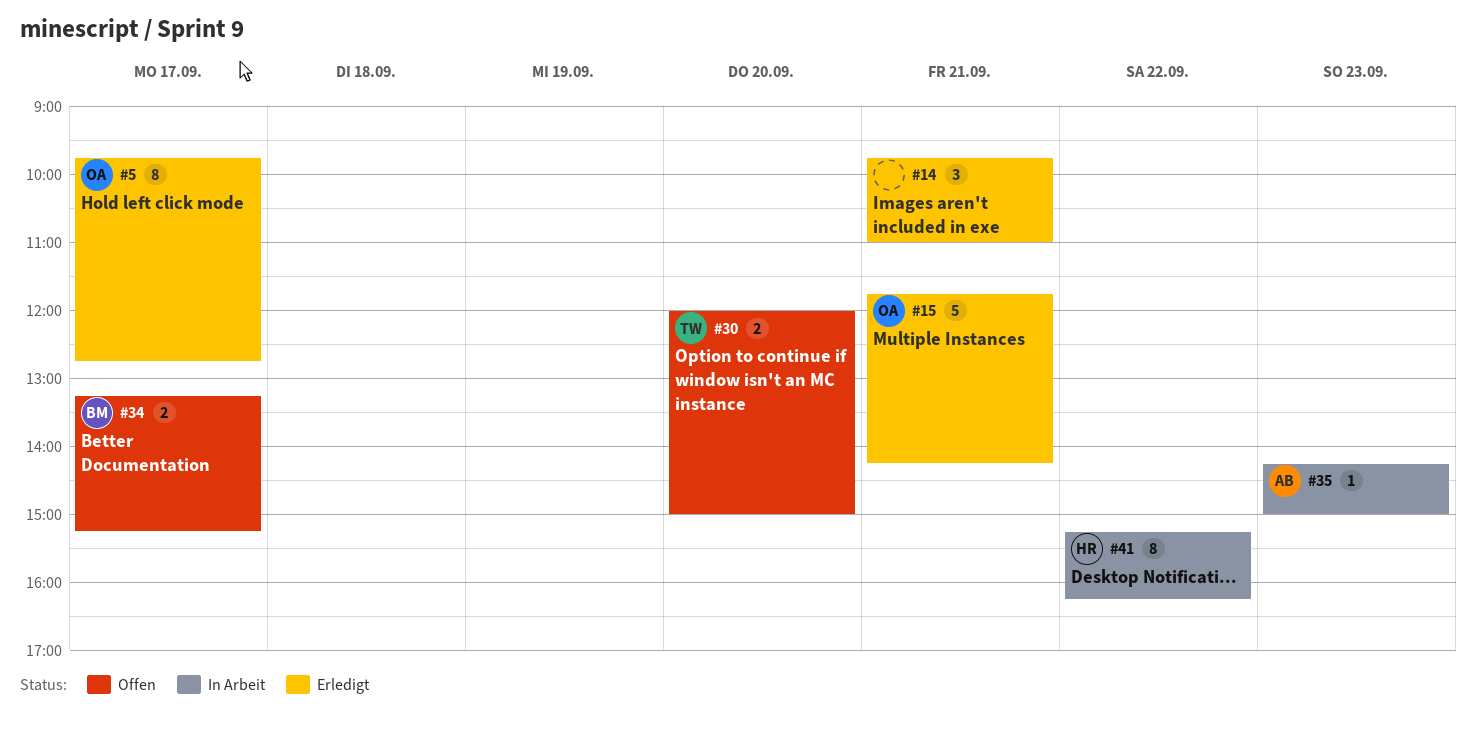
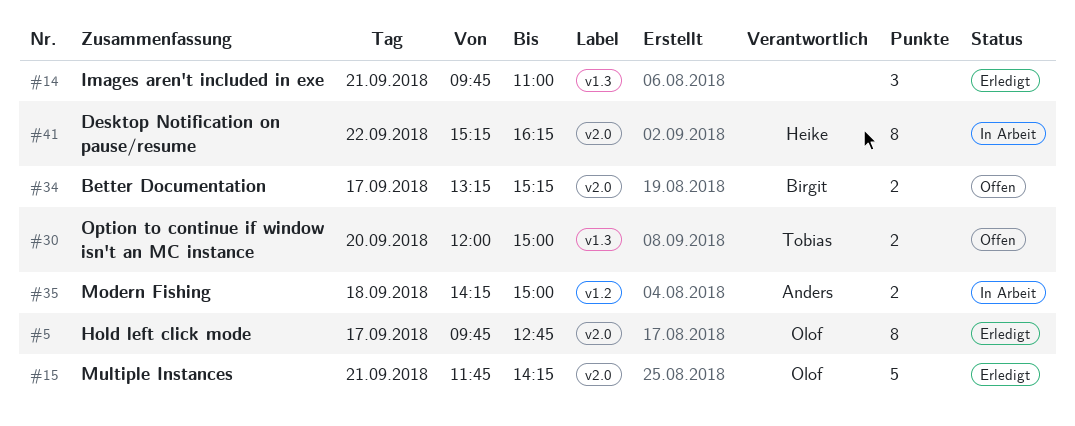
#35, estimate: 1 -> 2
#35, day: Sep 23 -> Sep 18

